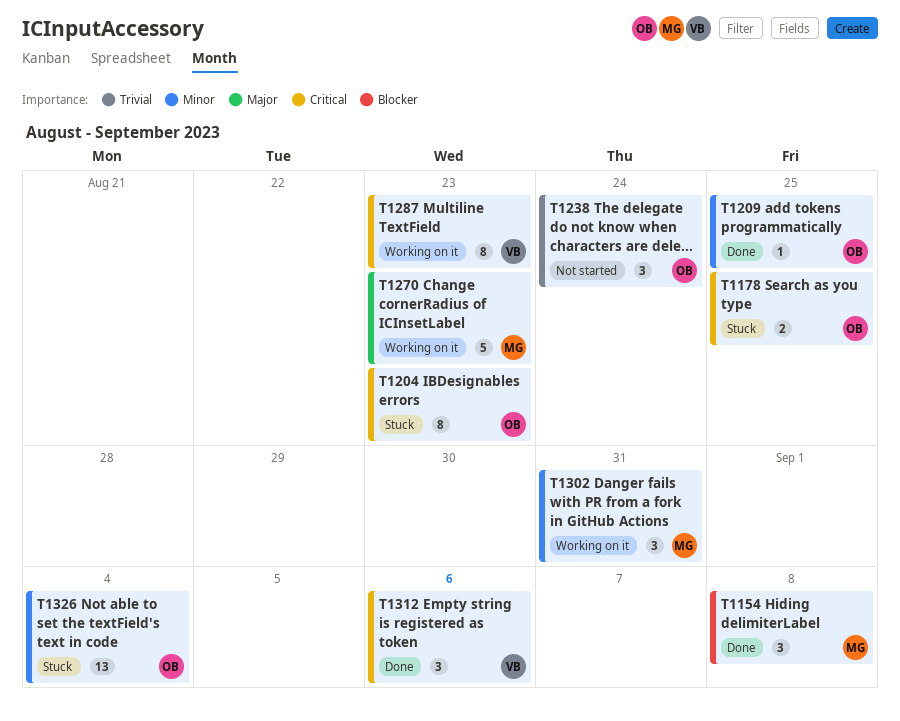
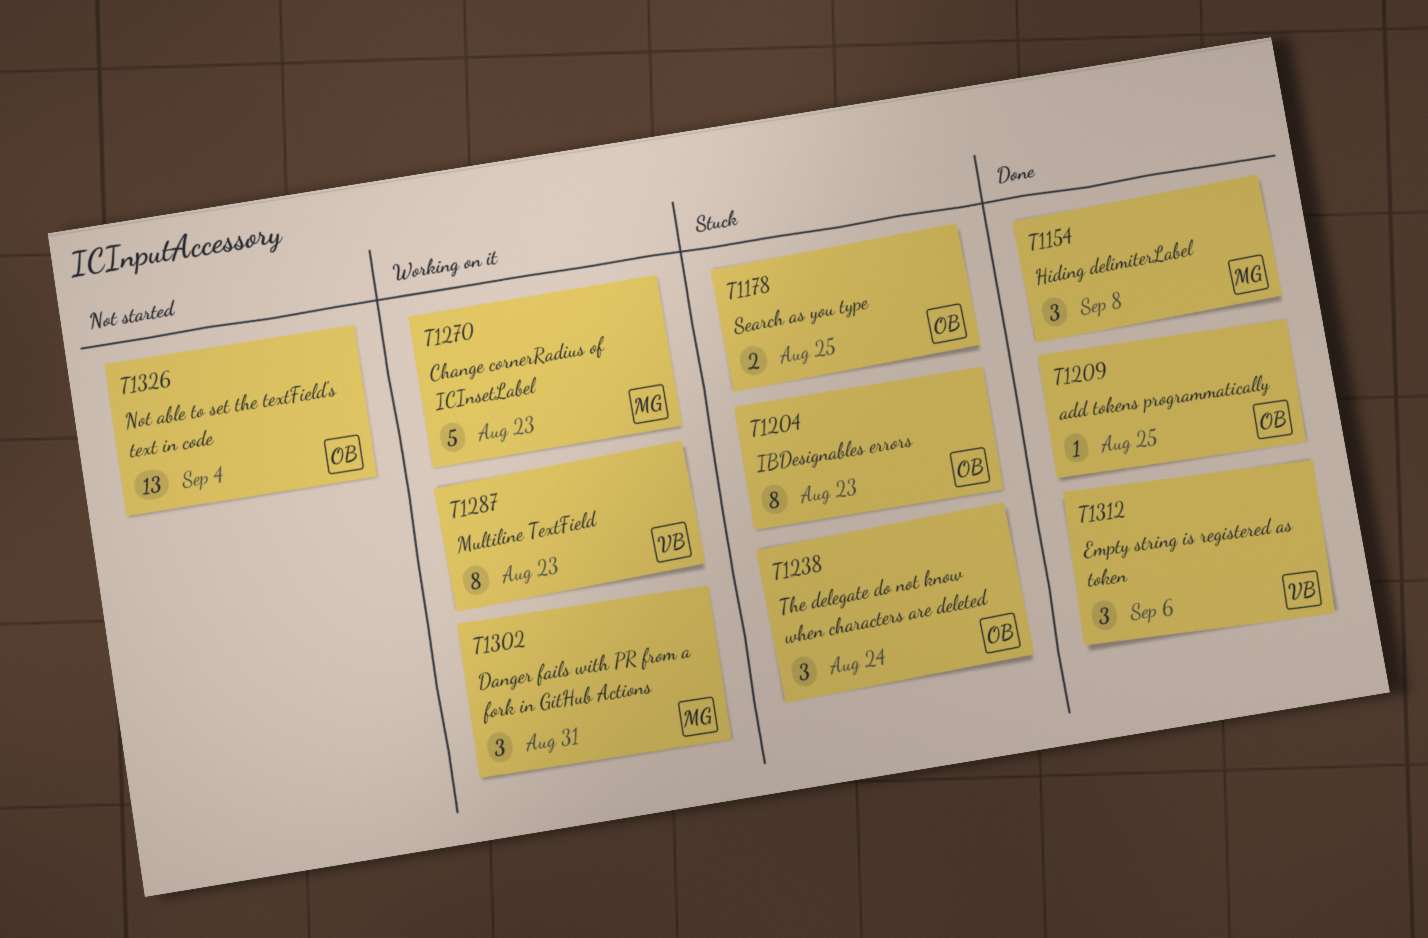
T1238, status: Not started -> Stuck
T1326, status: Stuck -> Not started

